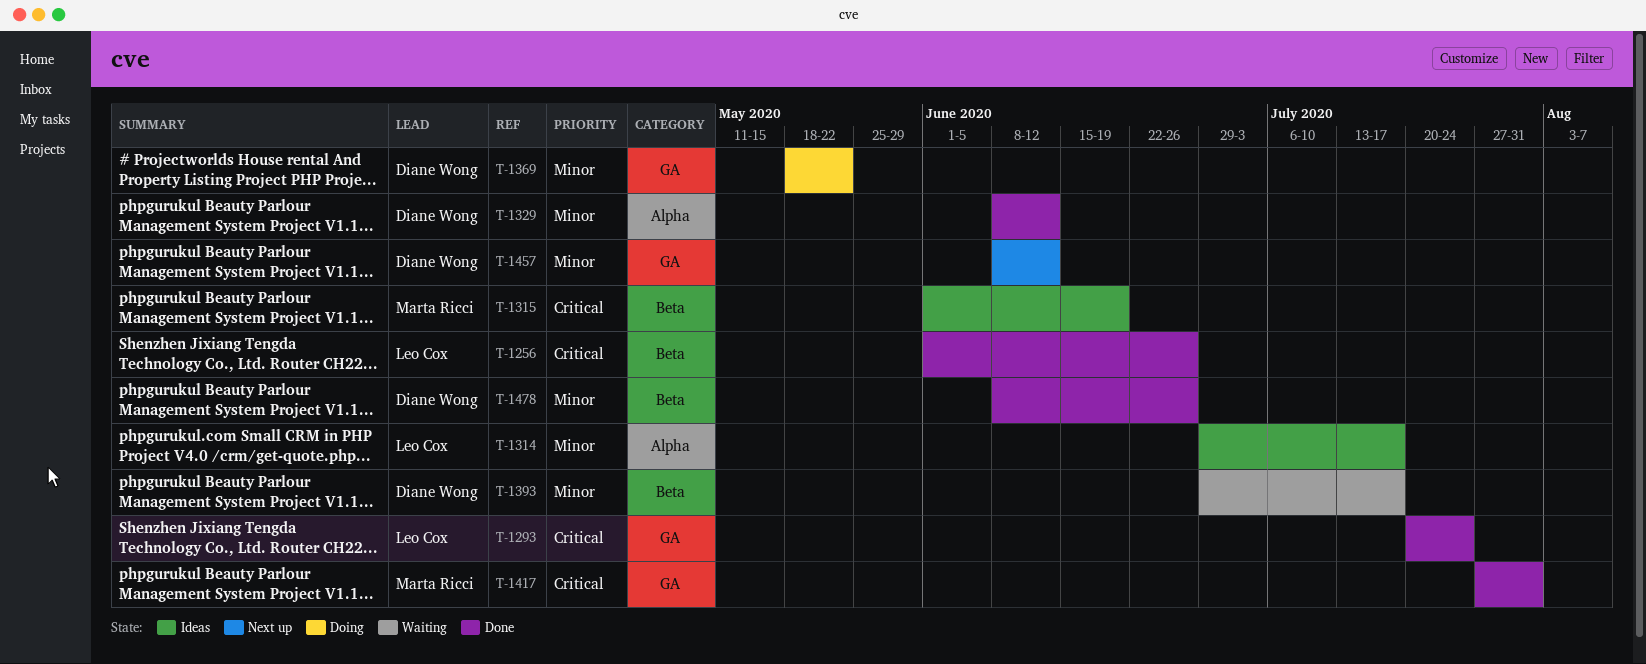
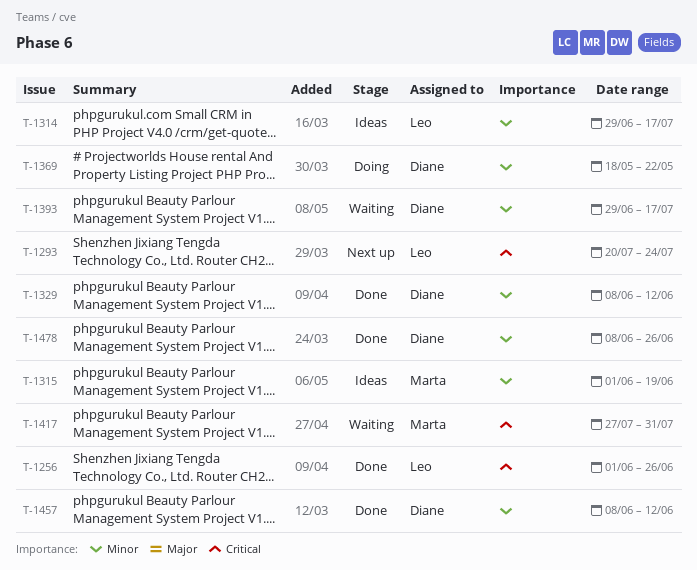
T-1293, status: Done -> Next up
T-1315, priority: Critical -> Minor
T-1417, status: Done -> Waiting
T-1457, status: Next up -> Done

